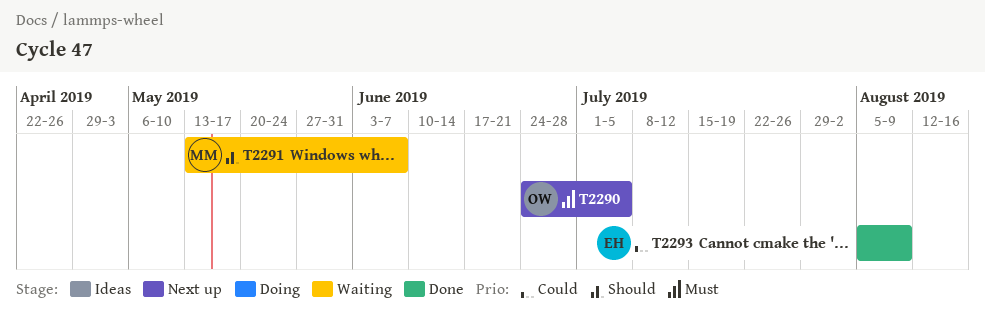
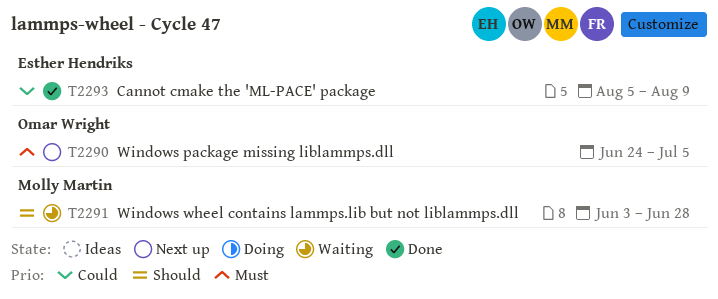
T2291, start: May 13 -> Jun 3
T2291, due: Jun 7 -> Jun 28

